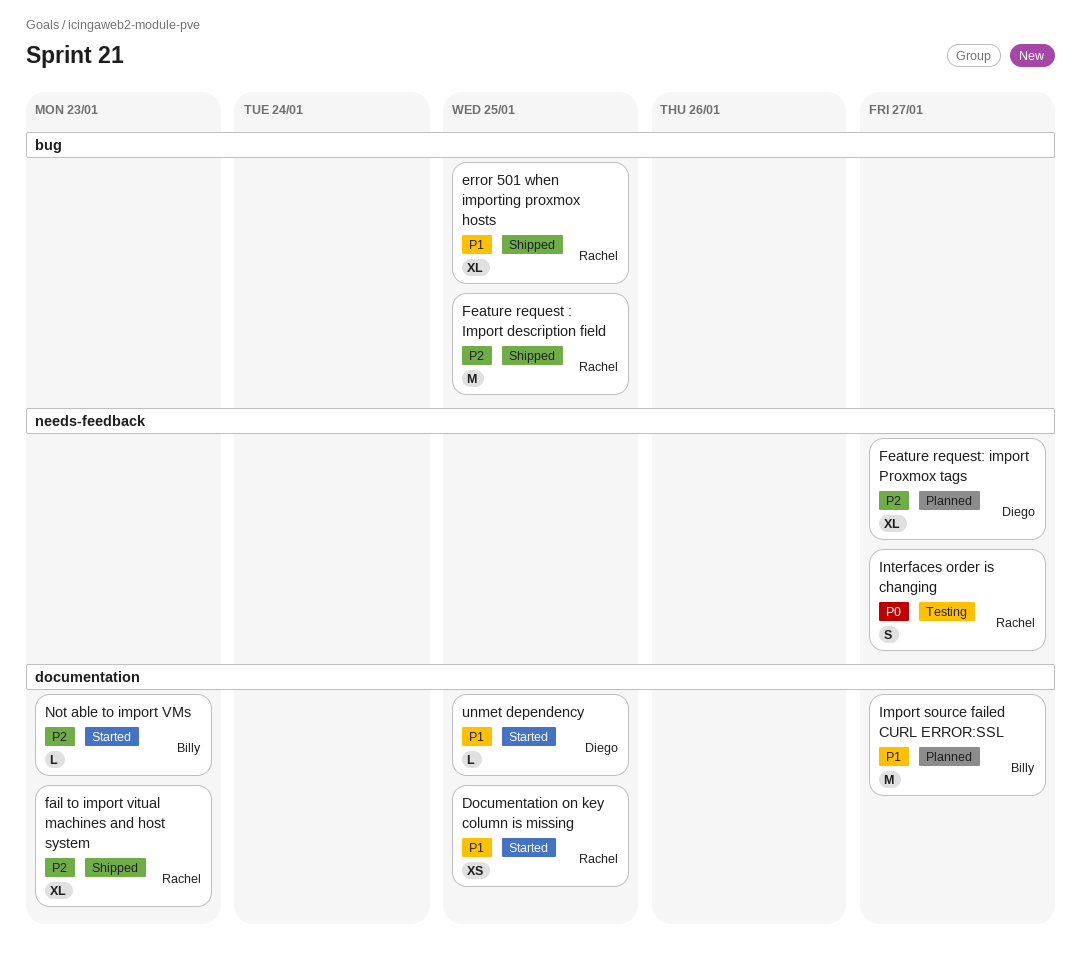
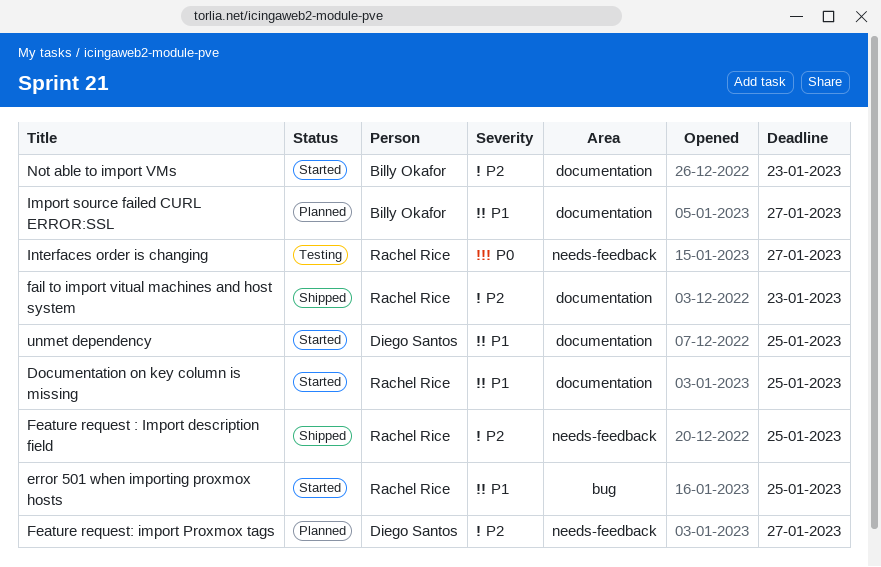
error 501 when importing proxmox hosts, status: Shipped -> Started
Feature request : Import description field, label: bug -> needs-feedback

